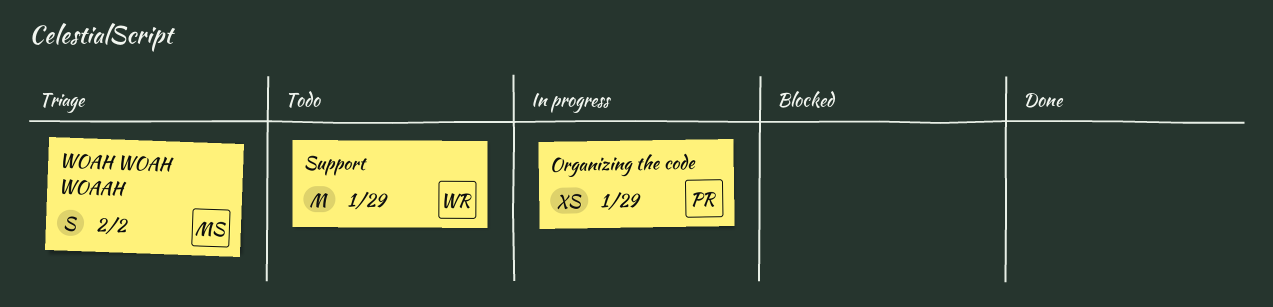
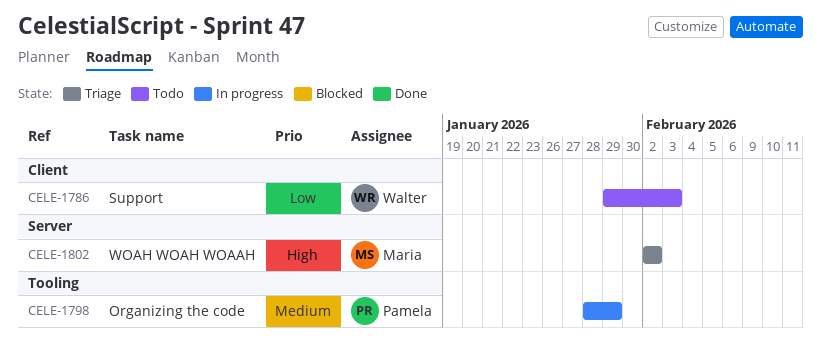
Support, due: Jan 29 -> Feb 3

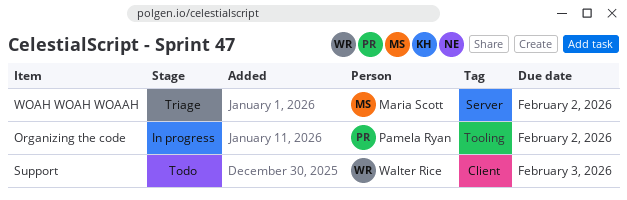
Organizing the code, due: Jan 29 -> Feb 2

